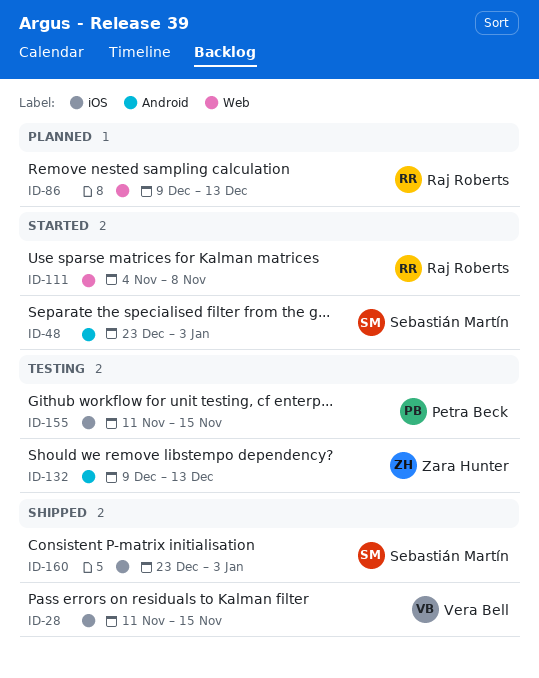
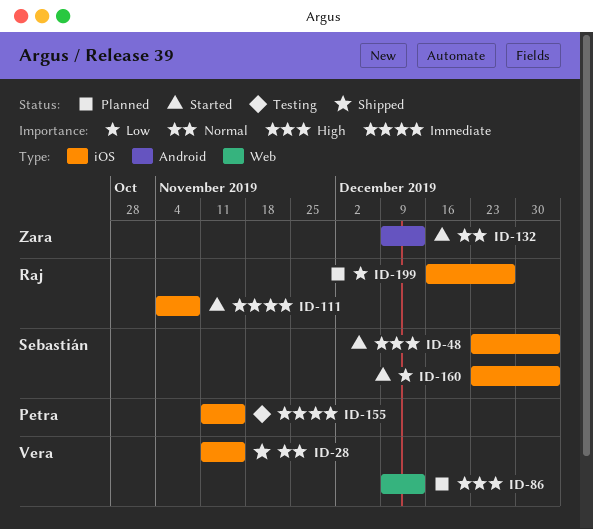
ID-48, label: Android -> iOS
ID-86, owner: Raj Roberts -> Vera Bell
ID-111, label: Web -> iOS
ID-132, status: Testing -> Started
ID-160, status: Shipped -> Started
ID-199: none -> present

